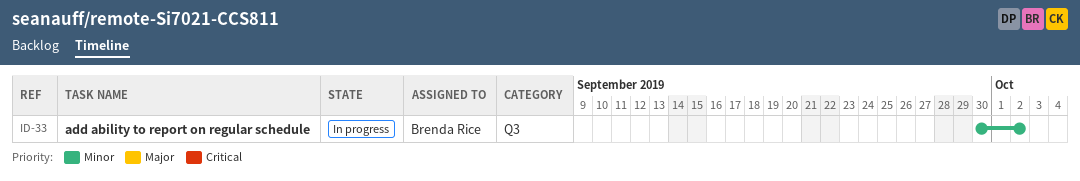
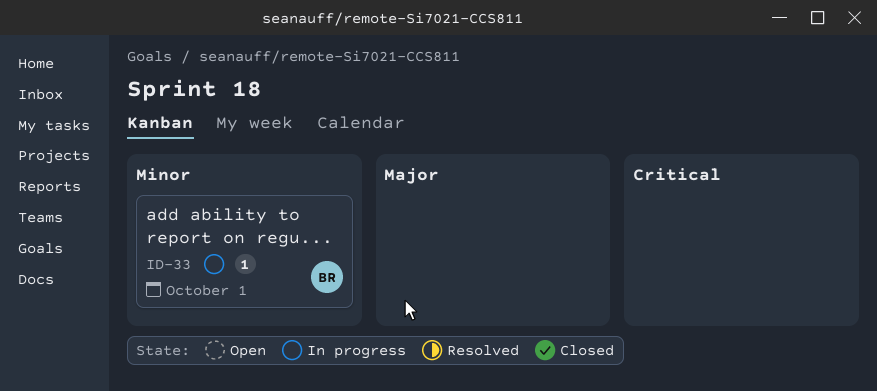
ID-33, due: Oct 2 -> Oct 1

